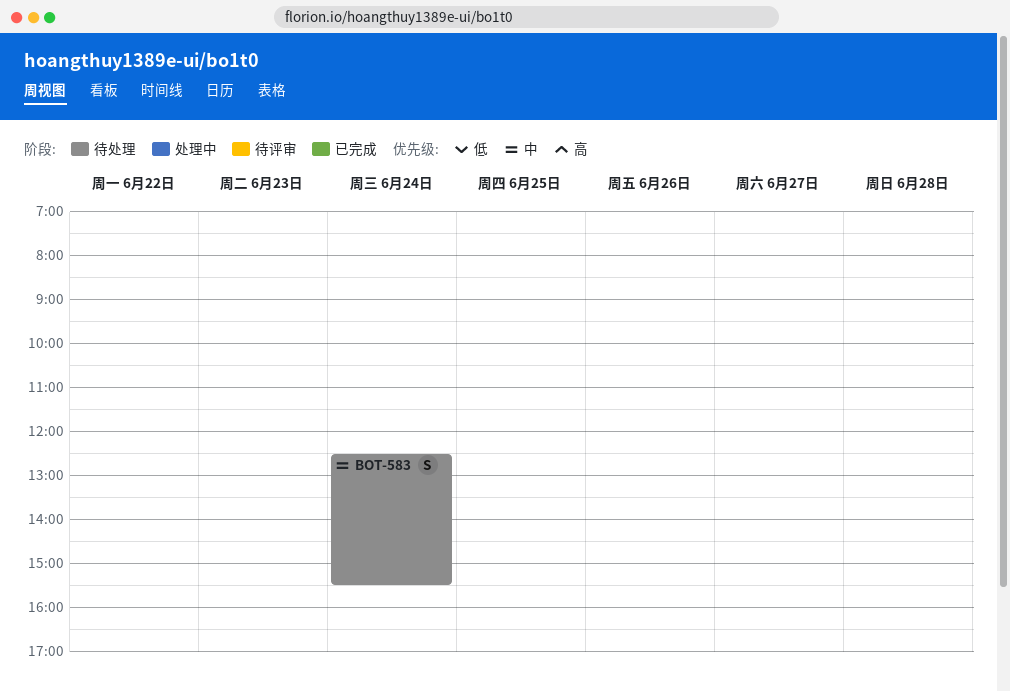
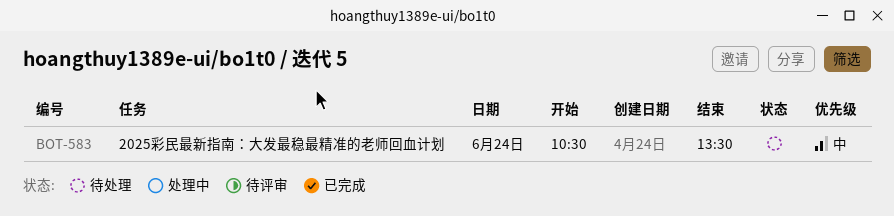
BOT-583, begins: 12:30 -> 10:30
BOT-583, ends: 15:30 -> 13:30

